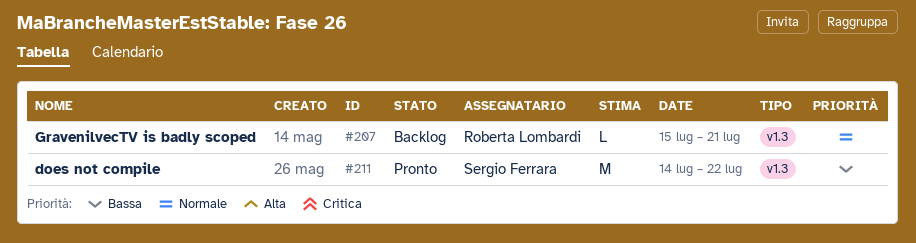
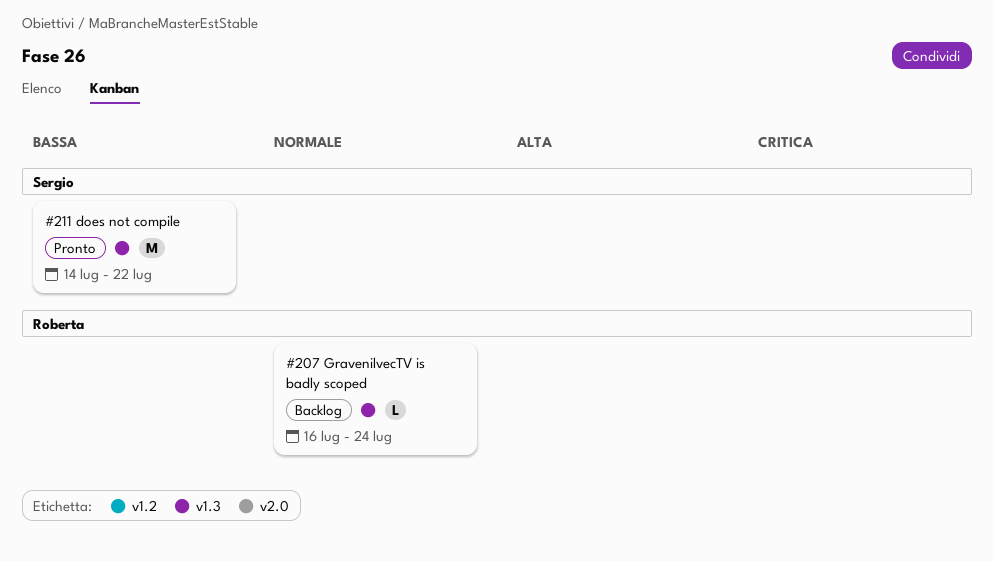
#207, start: Jul 15 -> Jul 16
#207, due: Jul 21 -> Jul 24

